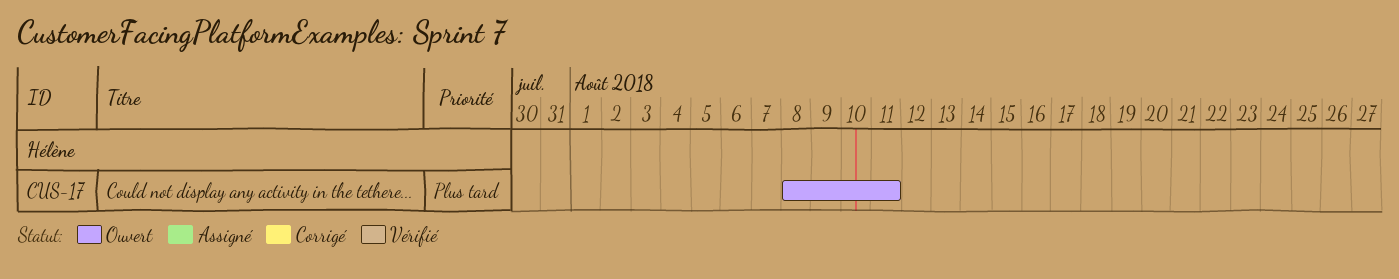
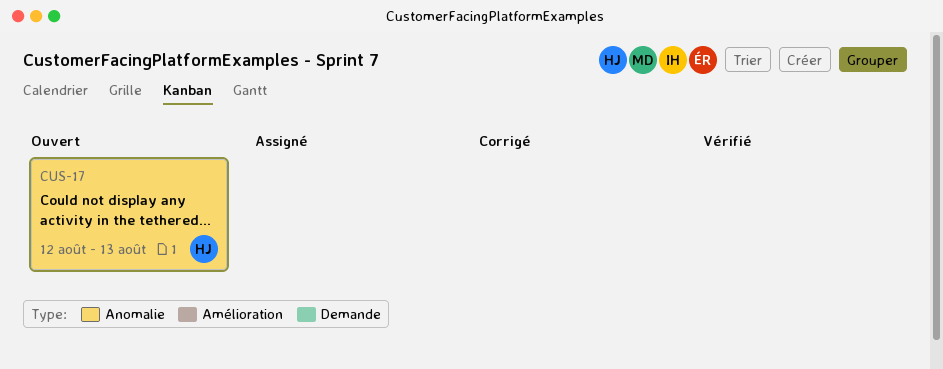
CUS-17, start: Aug 8 -> Aug 12
CUS-17, due: Aug 11 -> Aug 13

